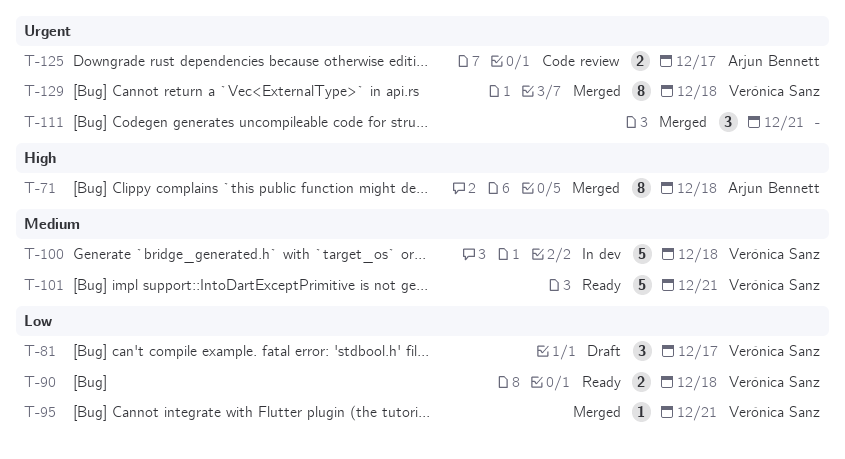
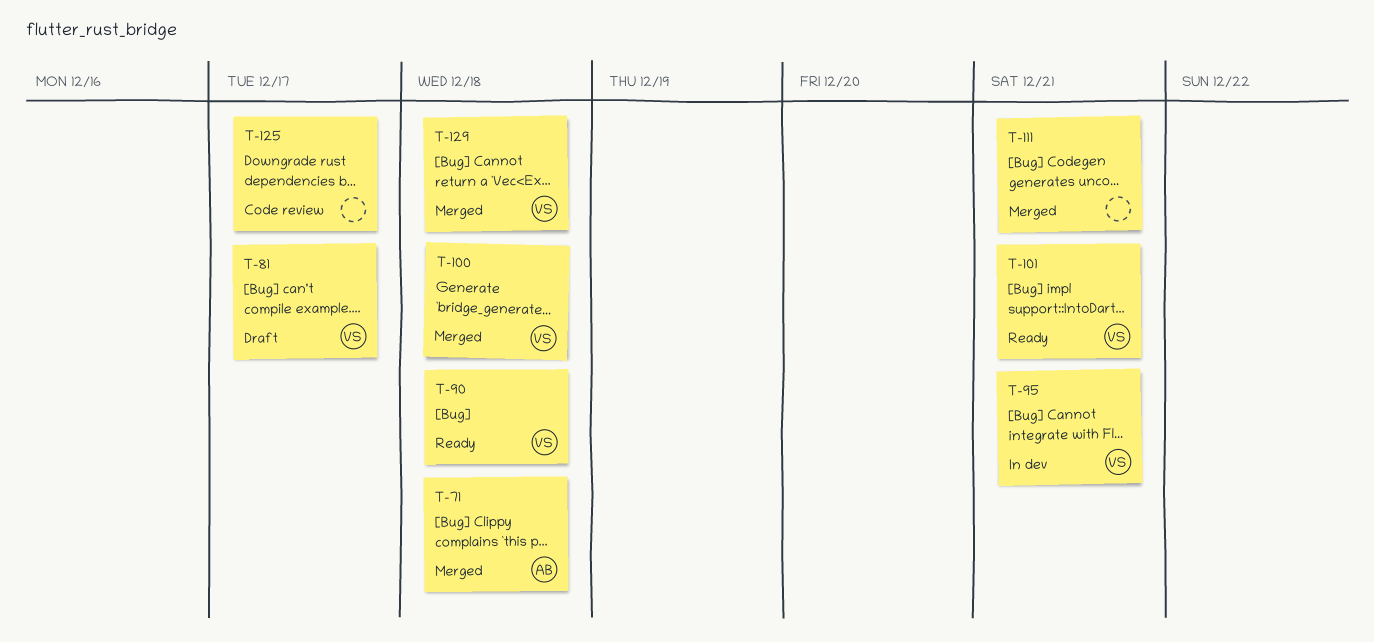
T-95, status: Merged -> In dev
T-100, status: In dev -> Merged
T-125, owner: Arjun Bennett -> none

